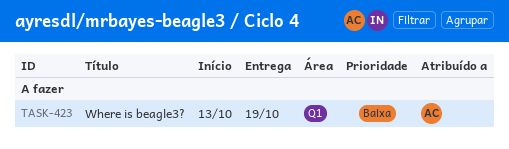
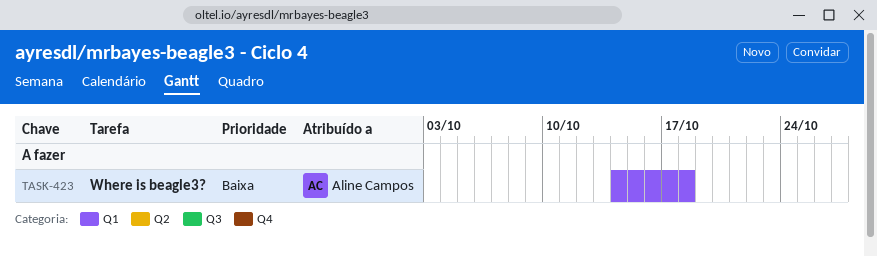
TASK-423, start: Oct 13 -> Oct 14
TASK-423, due: Oct 19 -> Oct 18

